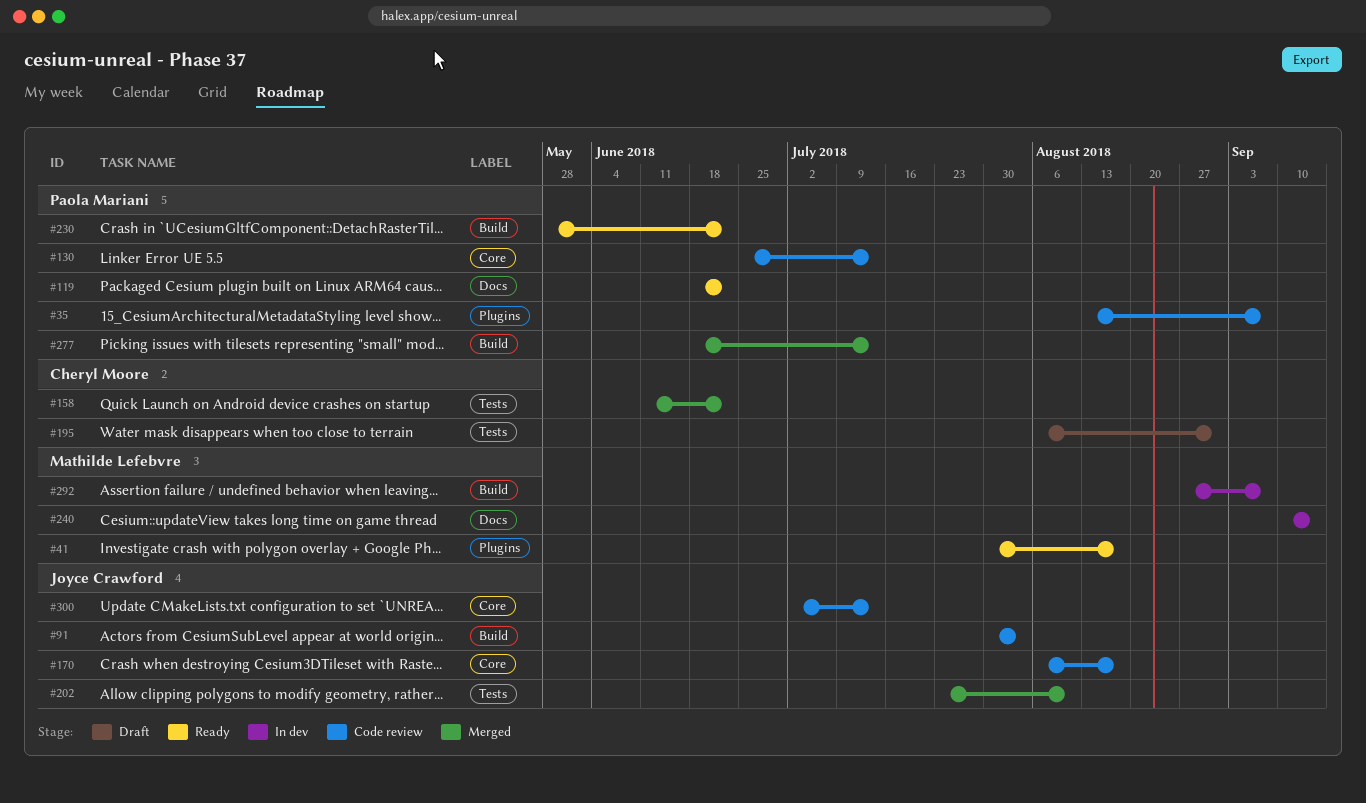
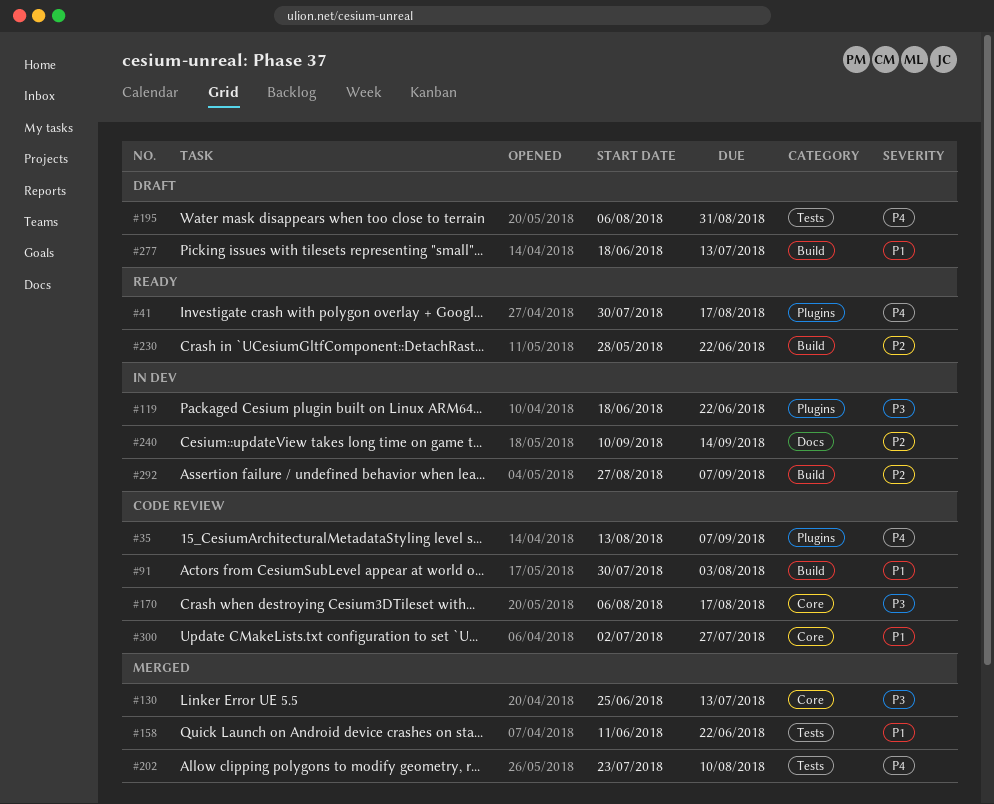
#119, status: Ready -> In dev
#119, label: Docs -> Plugins
#130, status: Code review -> Merged
#277, status: Merged -> Draft
#300, due: Jul 13 -> Jul 27

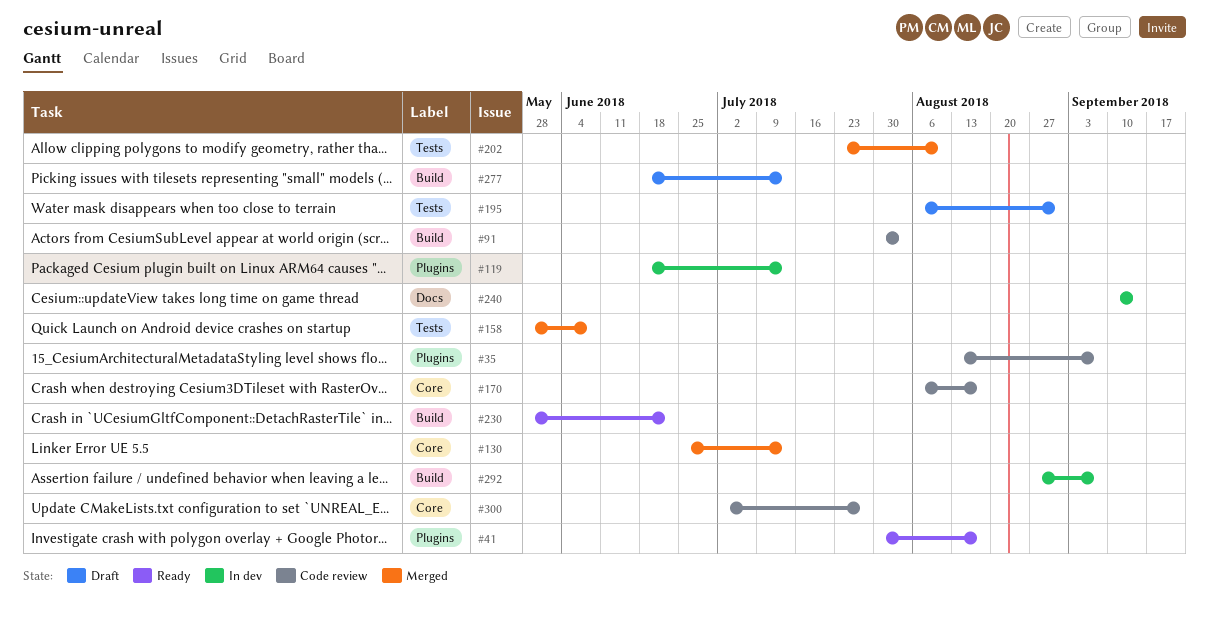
#119, due: Jun 22 -> Jul 13
#158, start: Jun 11 -> May 28
#158, due: Jun 22 -> Jun 8

